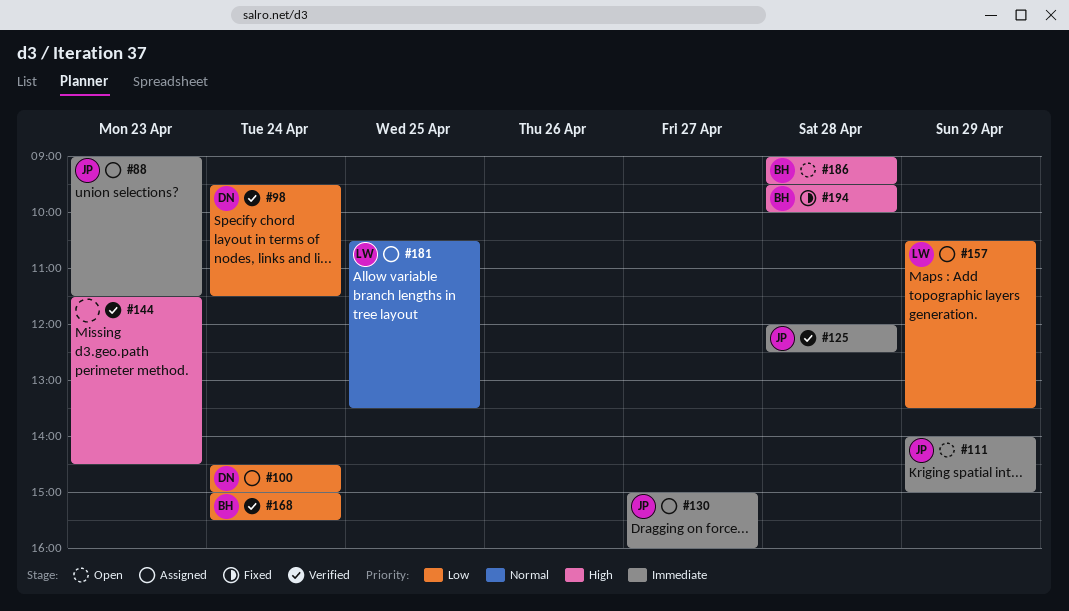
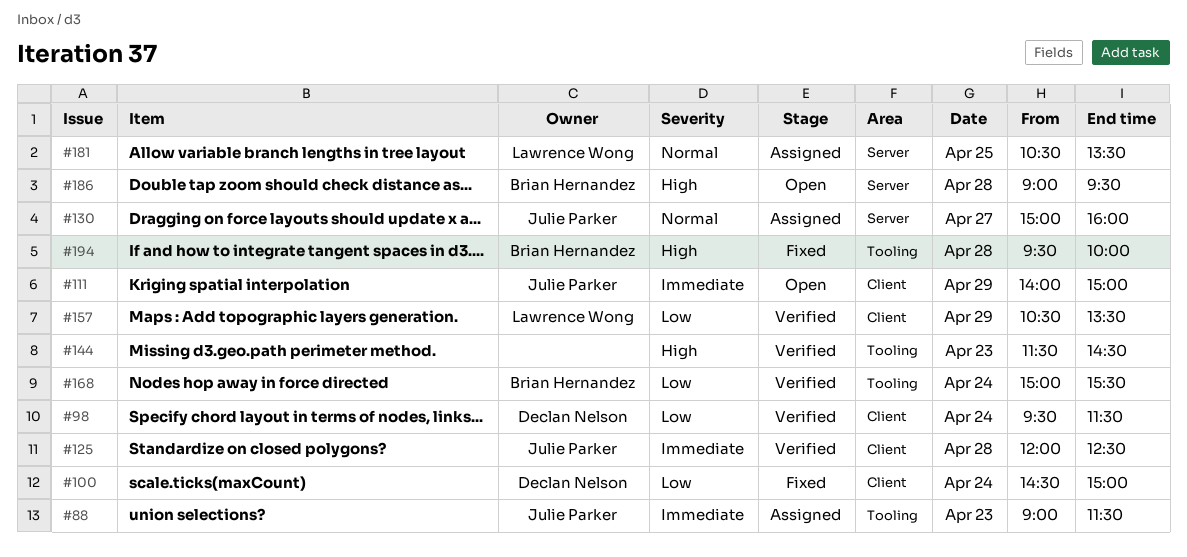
#100, status: Assigned -> Fixed
#130, priority: Immediate -> Normal
#157, status: Assigned -> Verified

